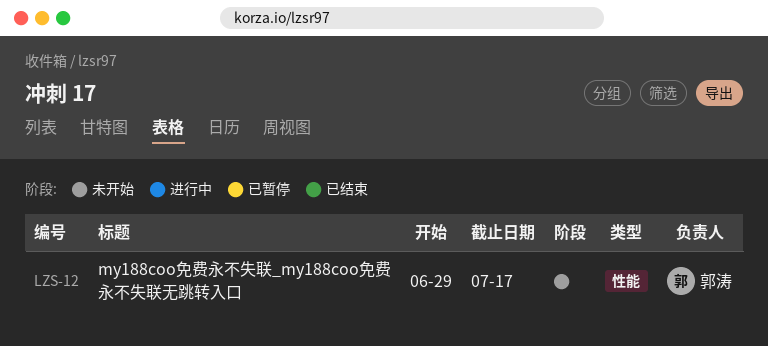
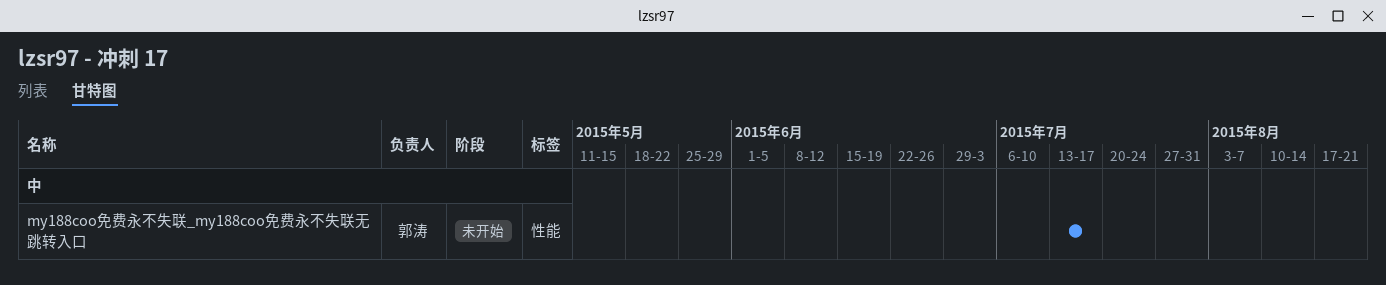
my188coo免费永不失联_my188coo免费永不失联无跳转入口, start: Jun 29 -> Jul 13

